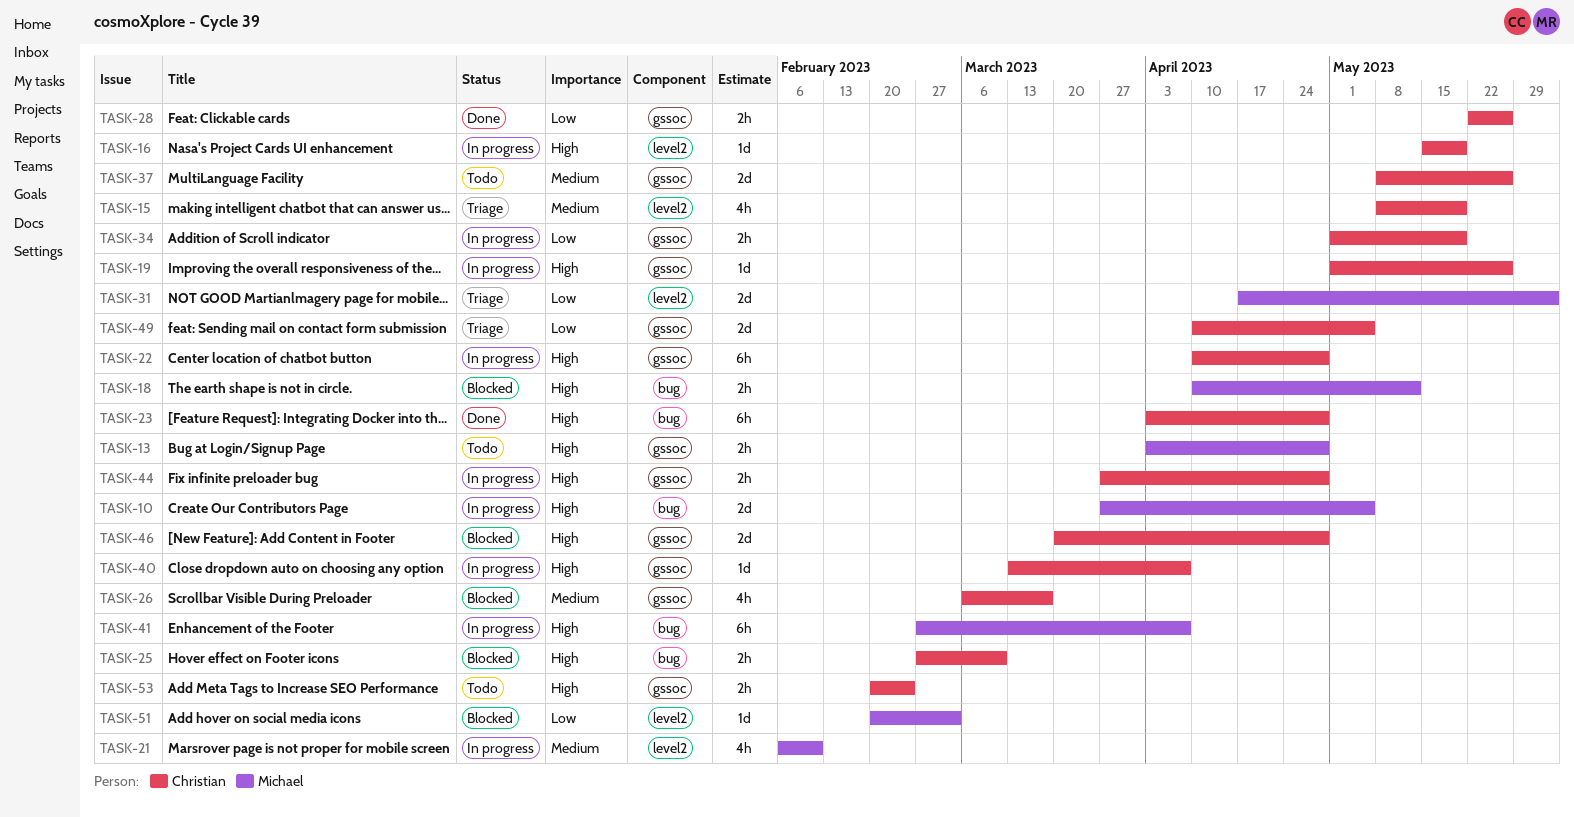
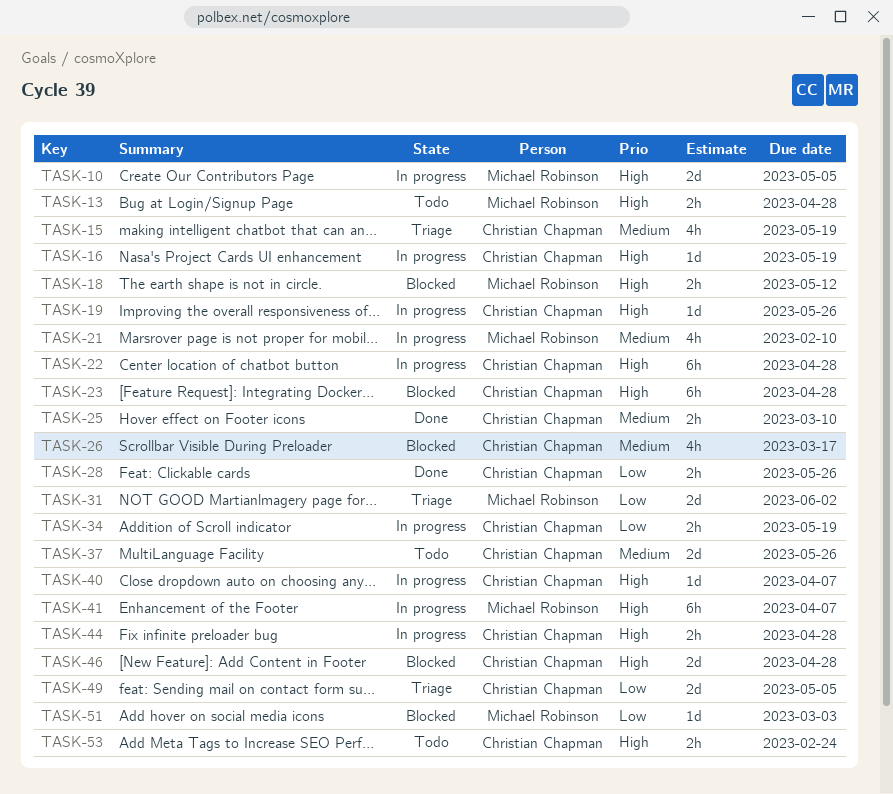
TASK-23, status: Done -> Blocked
TASK-25, status: Blocked -> Done
TASK-25, priority: High -> Medium

